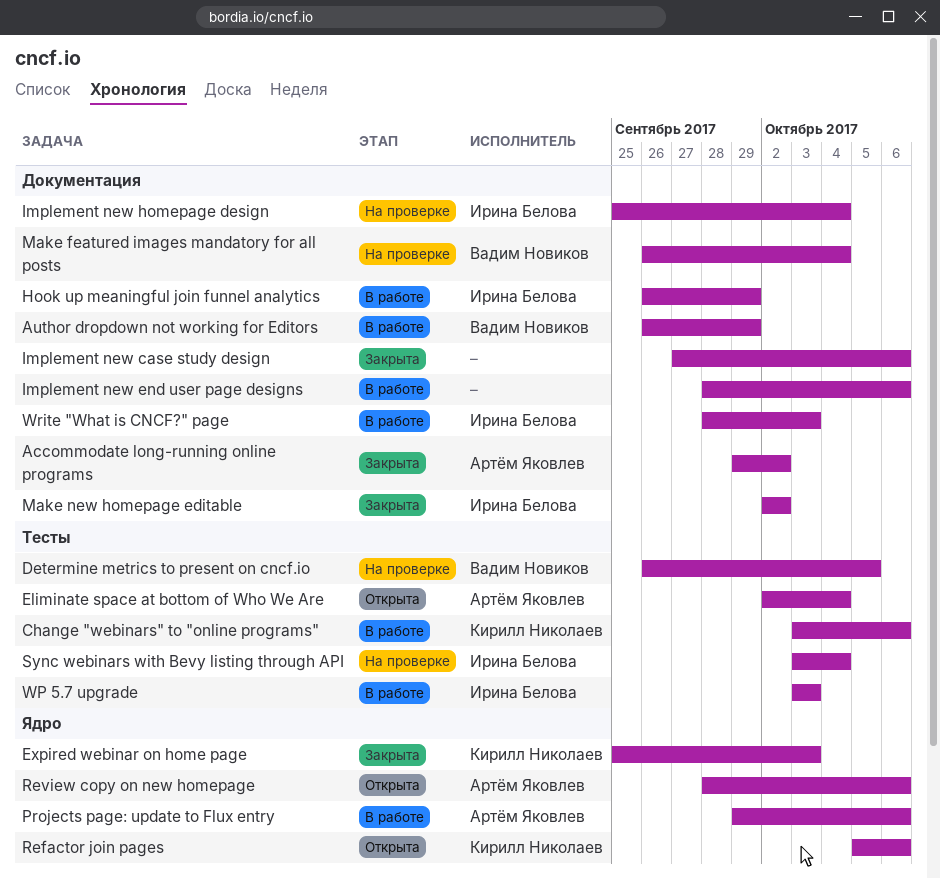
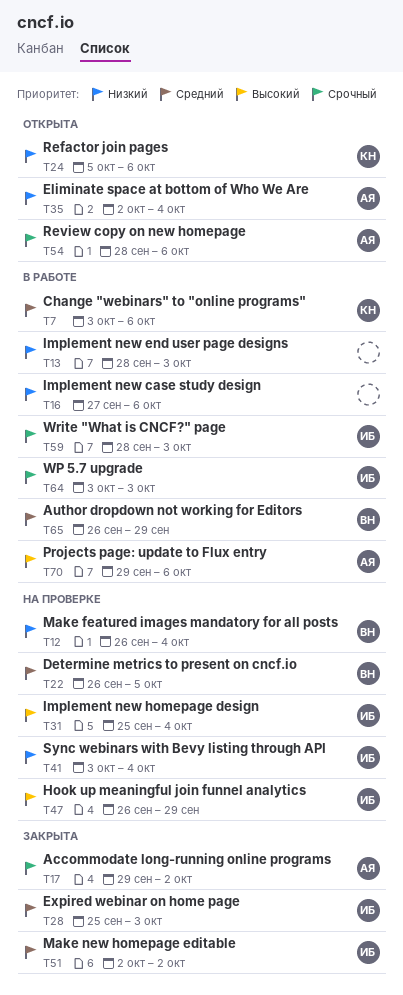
Expired webinar on home page, owner: Кирилл Николаев -> Ирина Белова
Hook up meaningful join funnel analytics, status: В работе -> На проверке
Implement new case study design, status: Закрыта -> В работе
Implement new end user page designs, due: Oct 6 -> Oct 3

